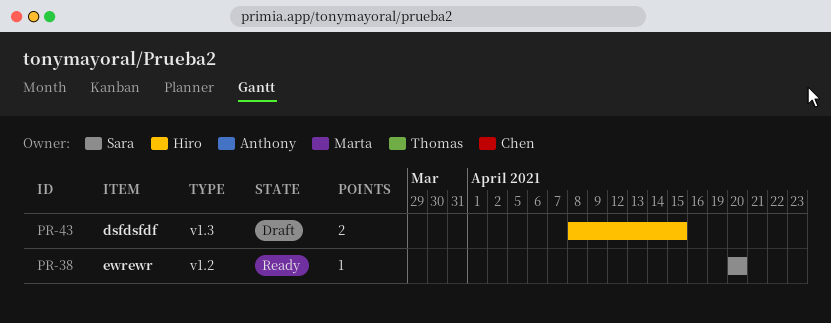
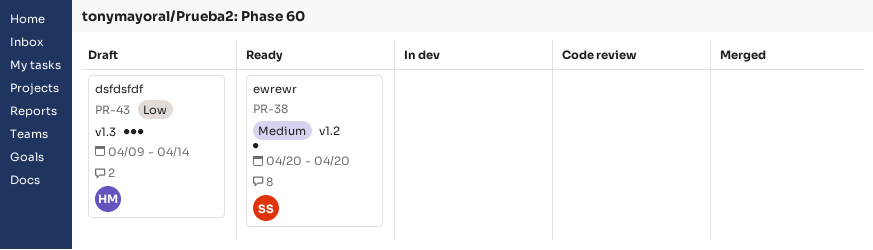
PR-43, estimate: 2 -> 3
PR-43, start: Apr 8 -> Apr 9
PR-43, due: Apr 15 -> Apr 14

